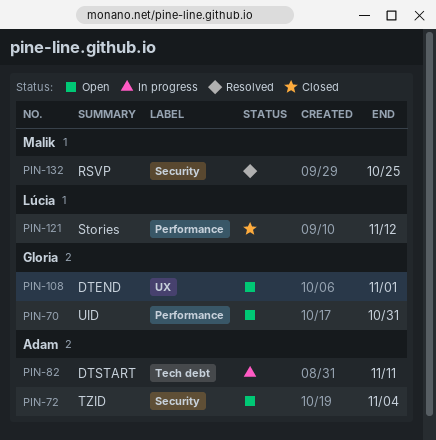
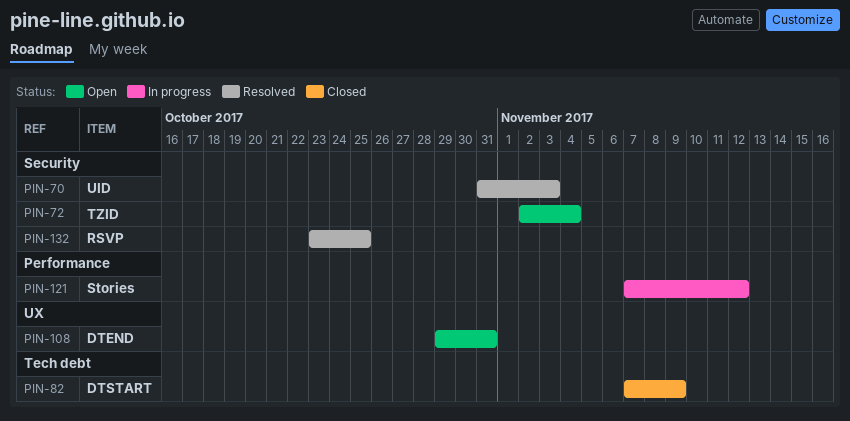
PIN-70, status: Open -> Resolved
PIN-70, label: Performance -> Security
PIN-70, due: Oct 31 -> Nov 3
PIN-82, status: In progress -> Closed
PIN-82, due: Nov 11 -> Nov 9
PIN-108, due: Nov 1 -> Oct 31
PIN-121, status: Closed -> In progress

